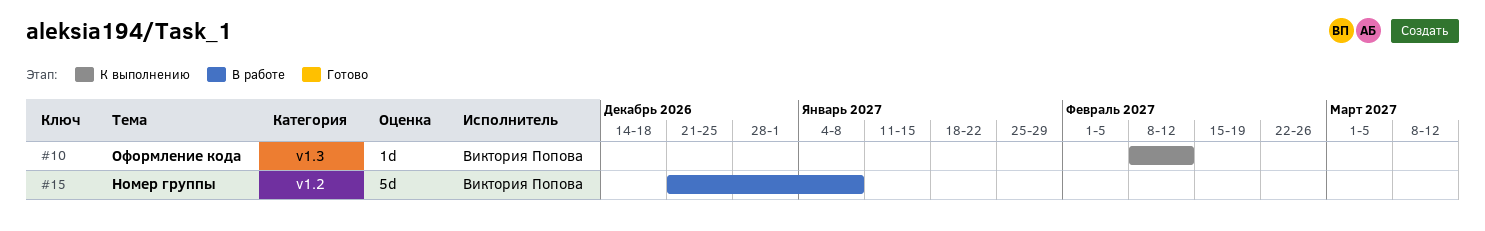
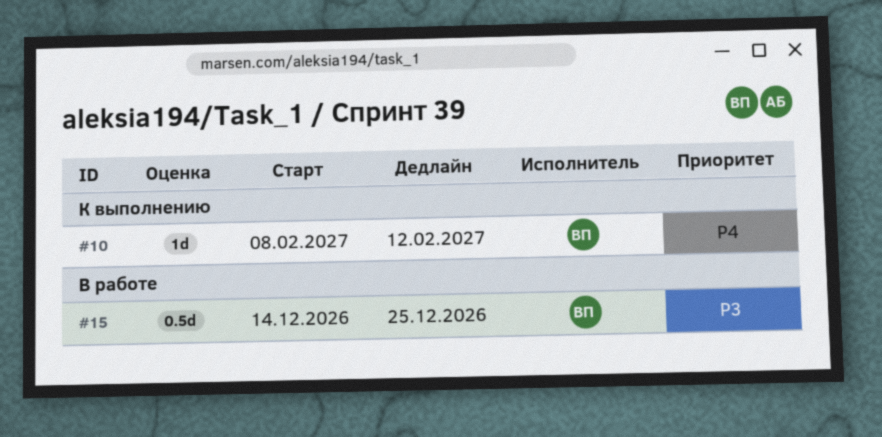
#15, estimate: 5d -> 0.5d
#15, start: Dec 21 -> Dec 14
#15, due: Jan 8 -> Dec 25

